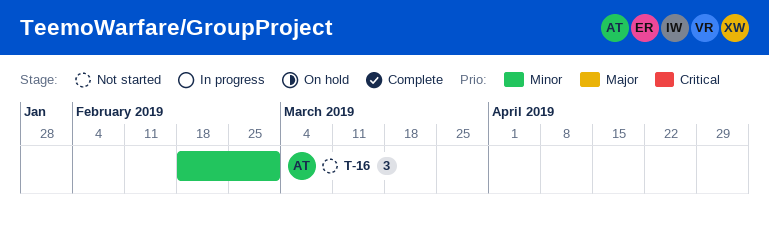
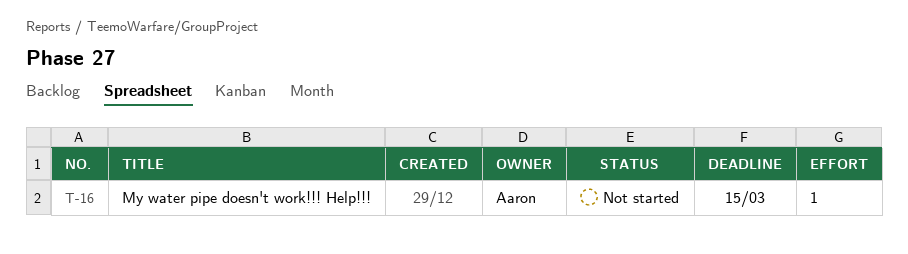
T-16, estimate: 3 -> 1
T-16, due: Mar 1 -> Mar 15

